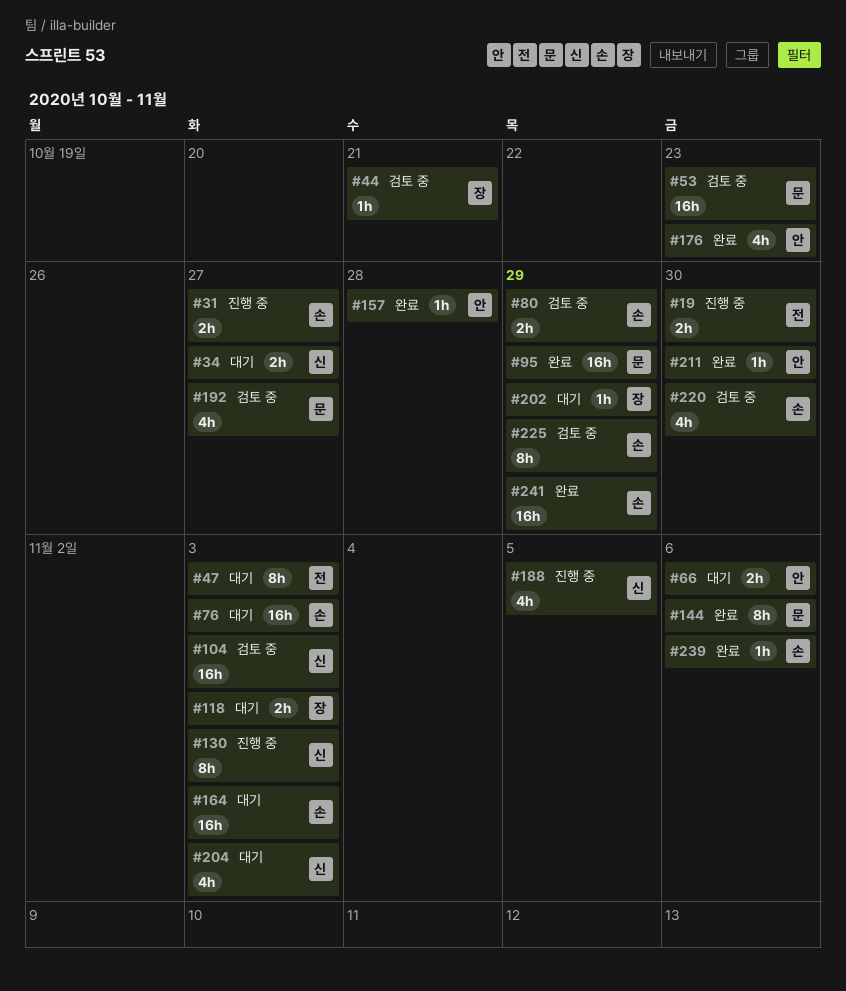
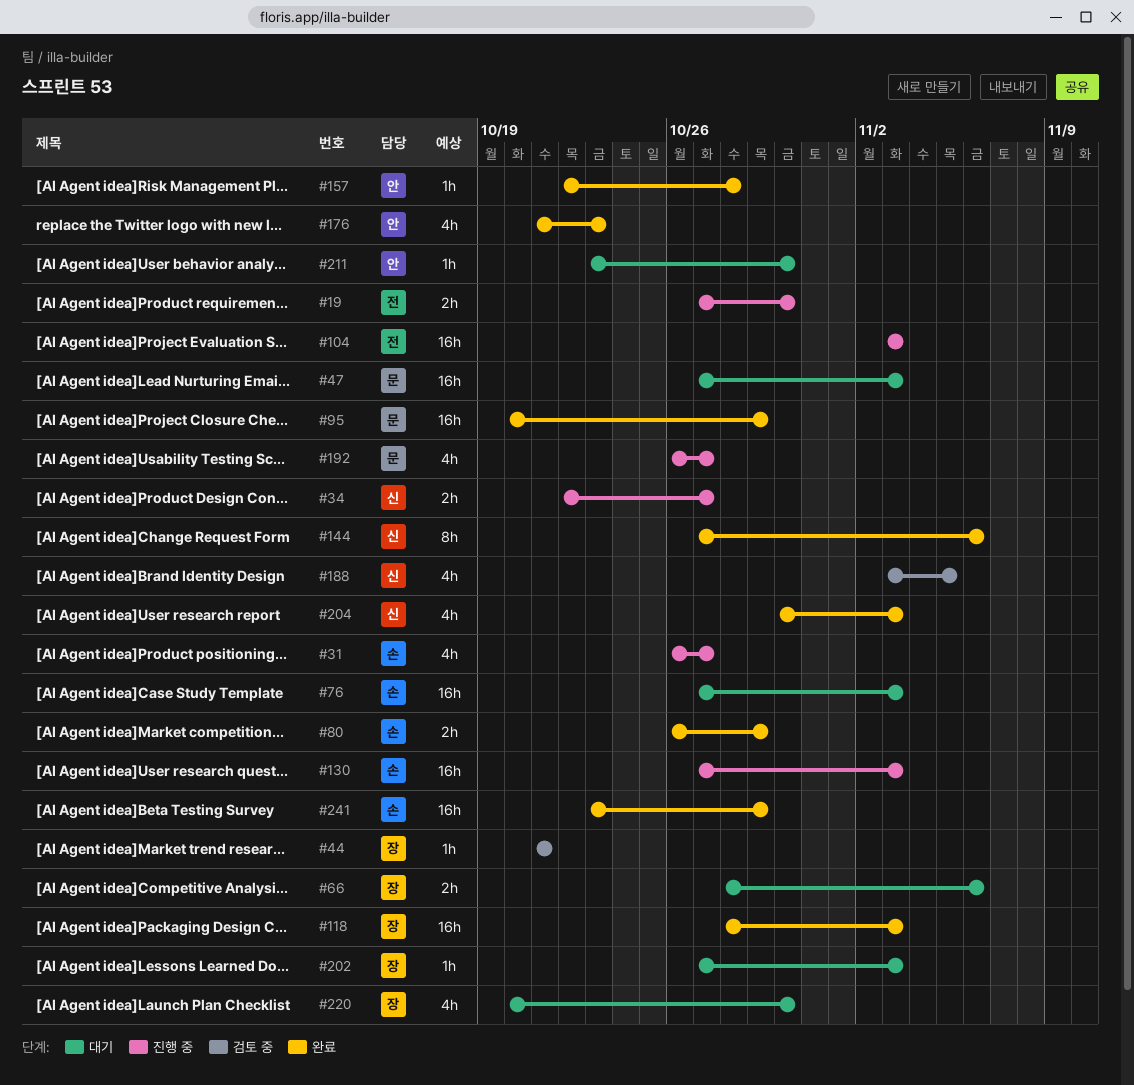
#31, estimate: 2h -> 4h
#34, status: 대기 -> 진행 중
#47, owner: 전 -> 문
#47, estimate: 8h -> 16h
#53: present -> none
#66, owner: 안 -> 장
#80, status: 검토 중 -> 완료
#104, status: 검토 중 -> 진행 중
#104, owner: 신 -> 전
#118, status: 대기 -> 완료
#118, estimate: 2h -> 16h
#130, owner: 신 -> 손
#130, estimate: 8h -> 16h
#144, owner: 문 -> 신
#164: present -> none
#188, status: 진행 중 -> 검토 중
#192, status: 검토 중 -> 진행 중
#202, due: Oct 29 -> Nov 3
#204, status: 대기 -> 완료
#211, status: 완료 -> 대기
#220, status: 검토 중 -> 대기
#220, owner: 손 -> 장
#225: present -> none
#239: present -> none

